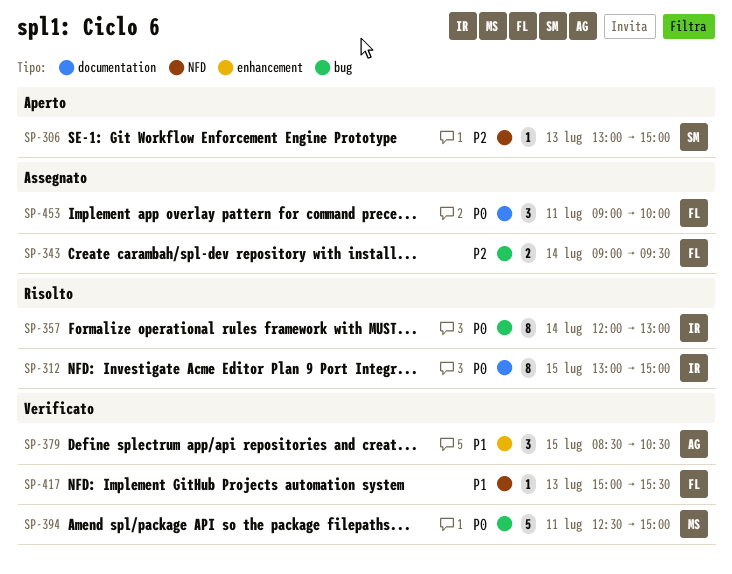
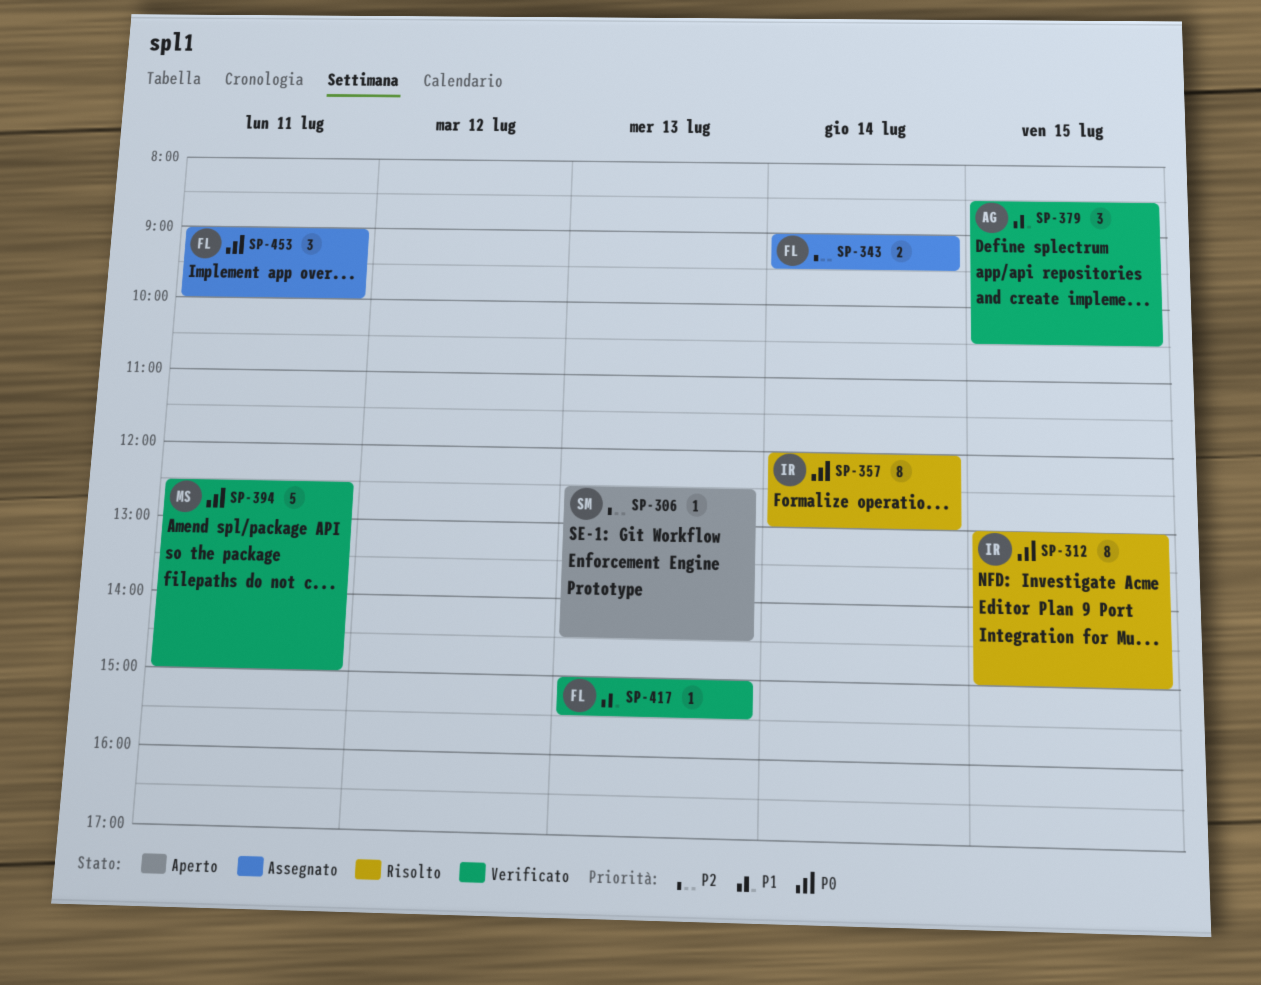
SP-306, begins: 13:00 -> 12:30
SP-306, ends: 15:00 -> 14:30

